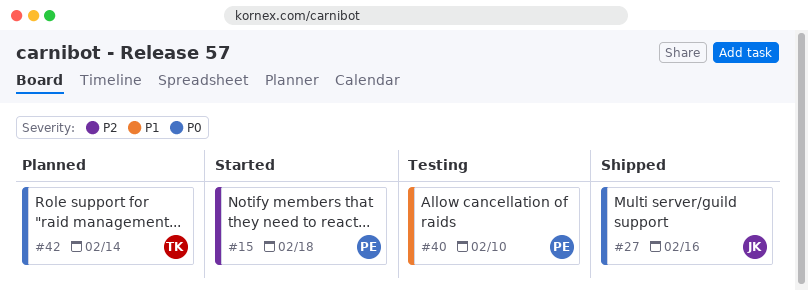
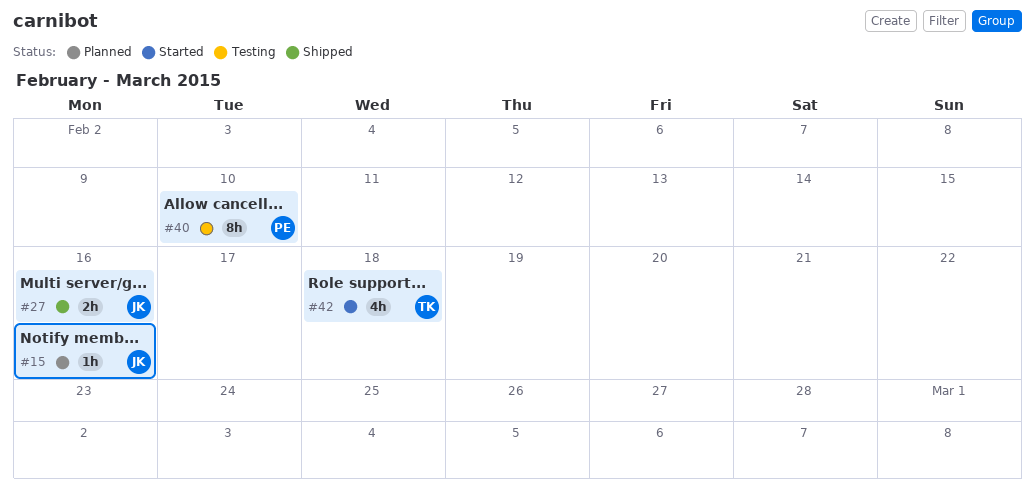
#15, status: Started -> Planned
#15, owner: PE -> JK
#15, due: Feb 18 -> Feb 16
#42, status: Planned -> Started
#42, due: Feb 14 -> Feb 18

